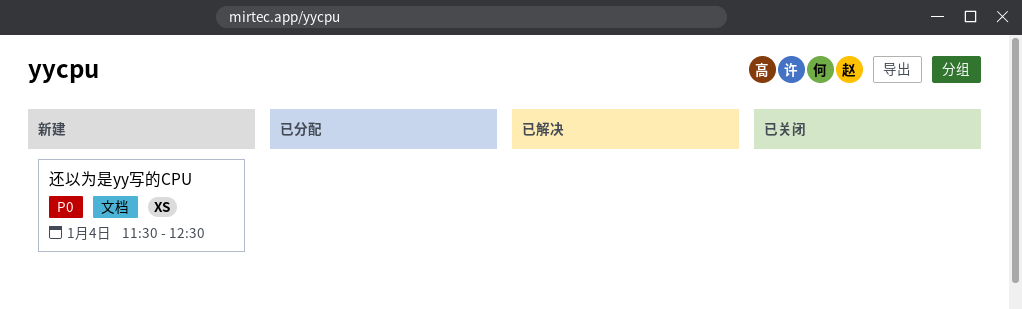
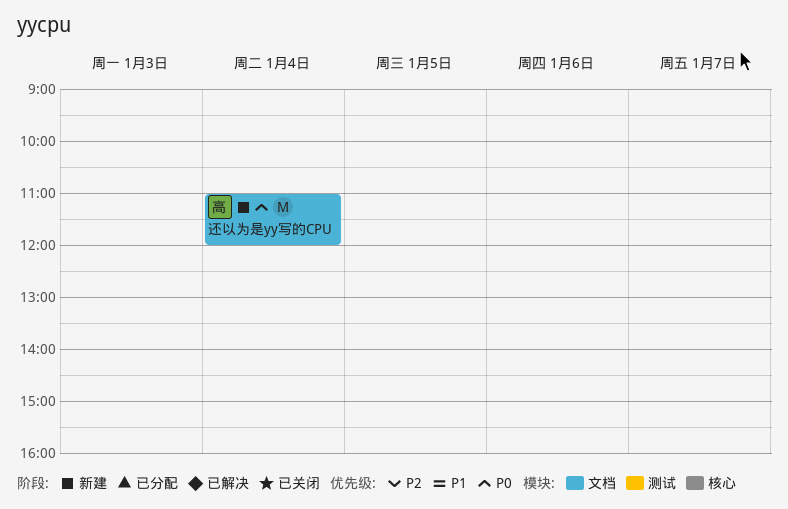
还以为是yy写的CPU, estimate: XS -> M
还以为是yy写的CPU, begins: 11:30 -> 11:00
还以为是yy写的CPU, ends: 12:30 -> 12:00

